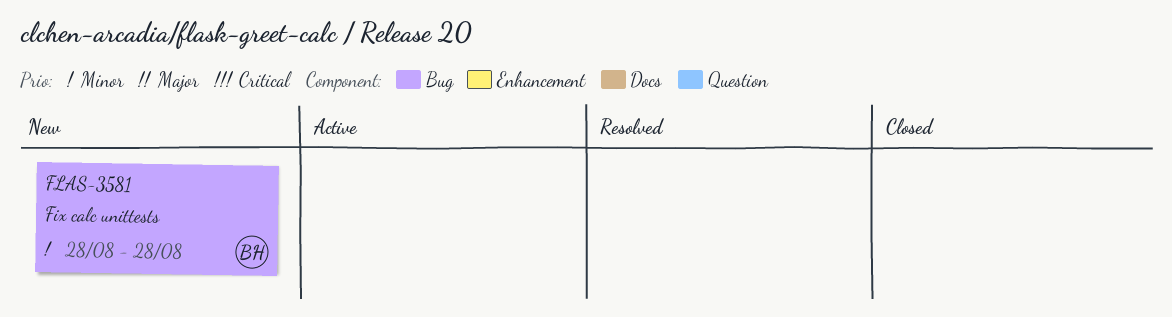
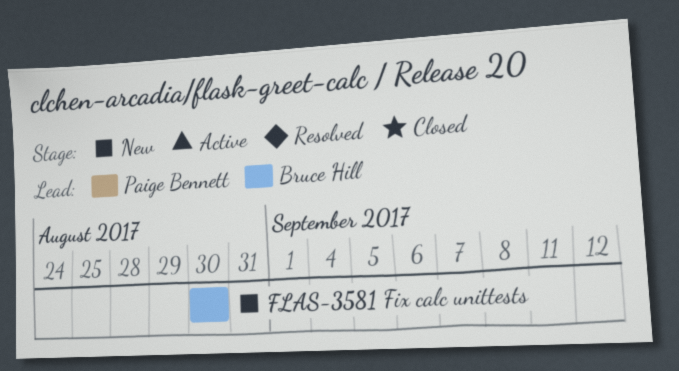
FLAS-3581, start: Aug 28 -> Aug 30
FLAS-3581, due: Aug 28 -> Aug 30

